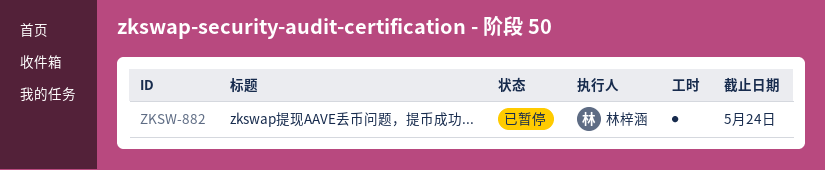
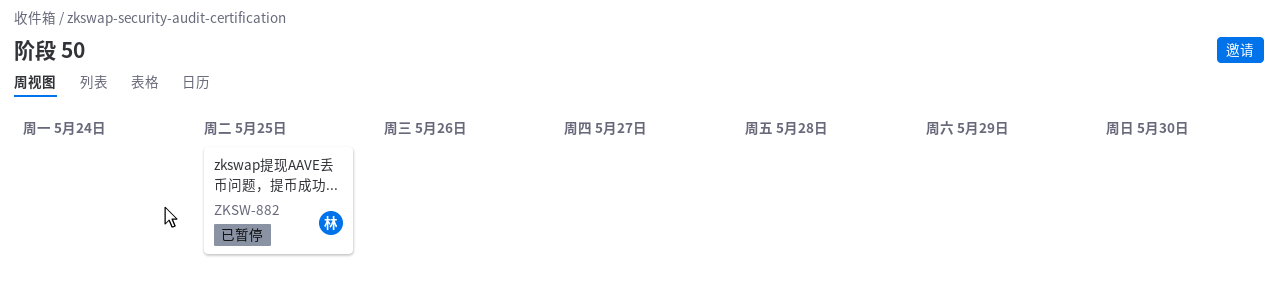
ZKSW-882, due: May 24 -> May 25

